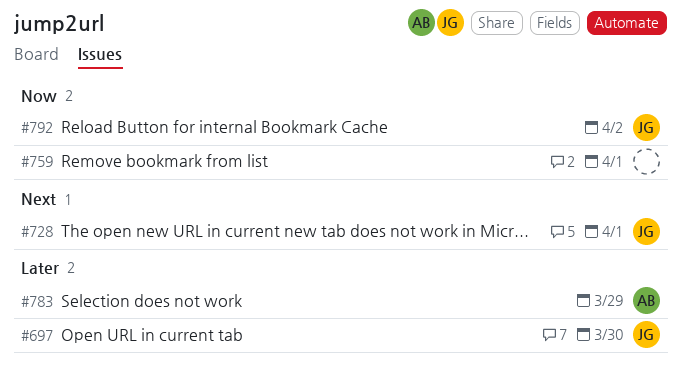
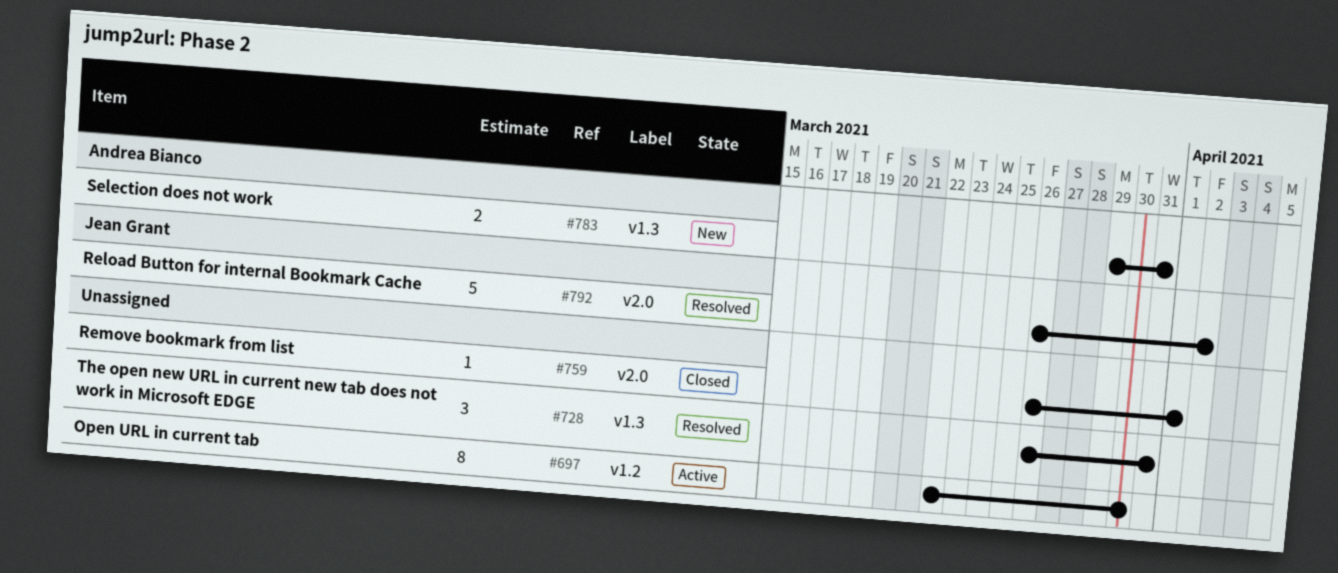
#697, owner: Jean Grant -> none
#728, owner: Jean Grant -> none
#728, due: Apr 1 -> Mar 31
#783, due: Mar 29 -> Mar 31

